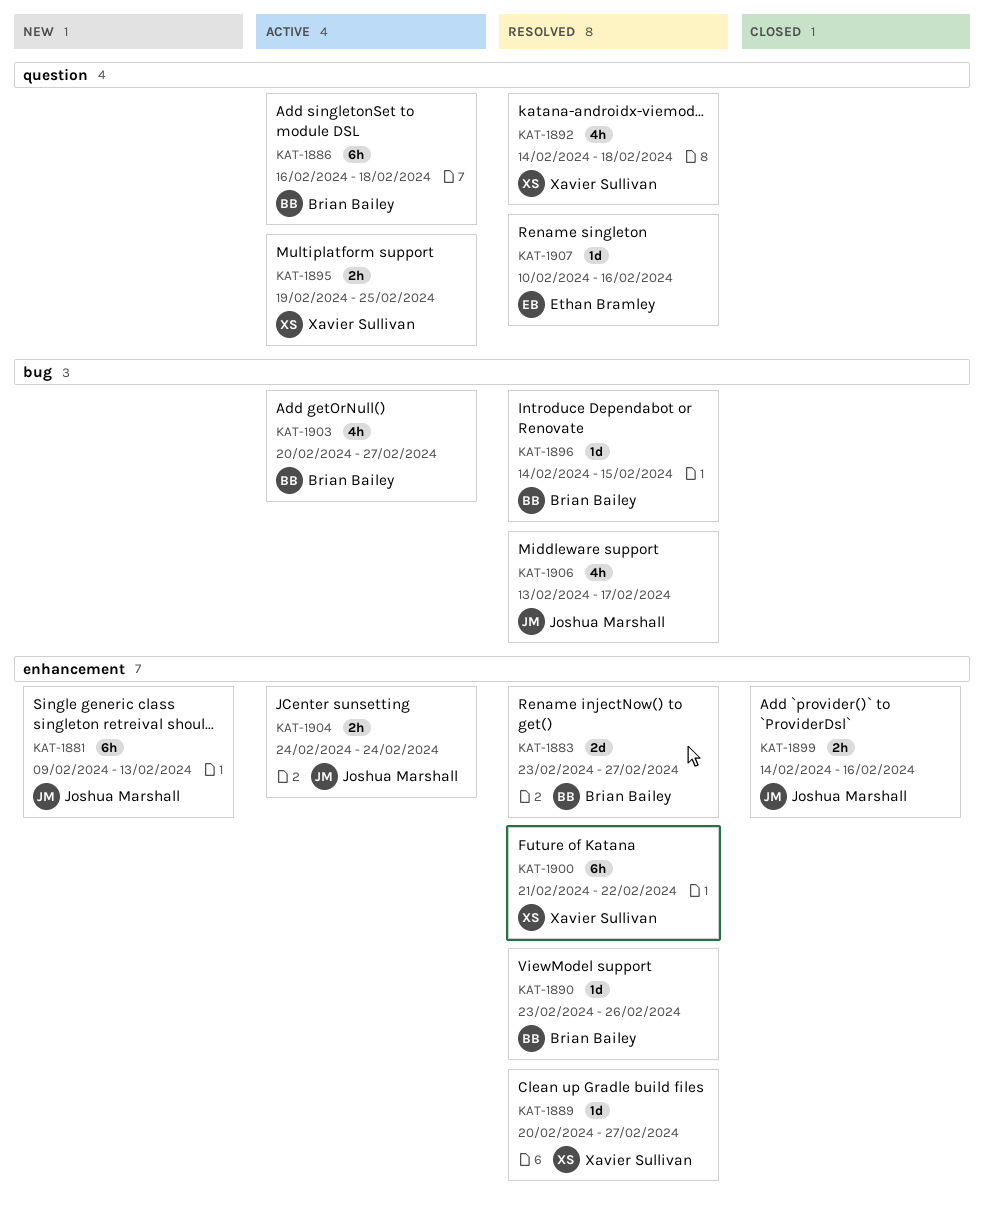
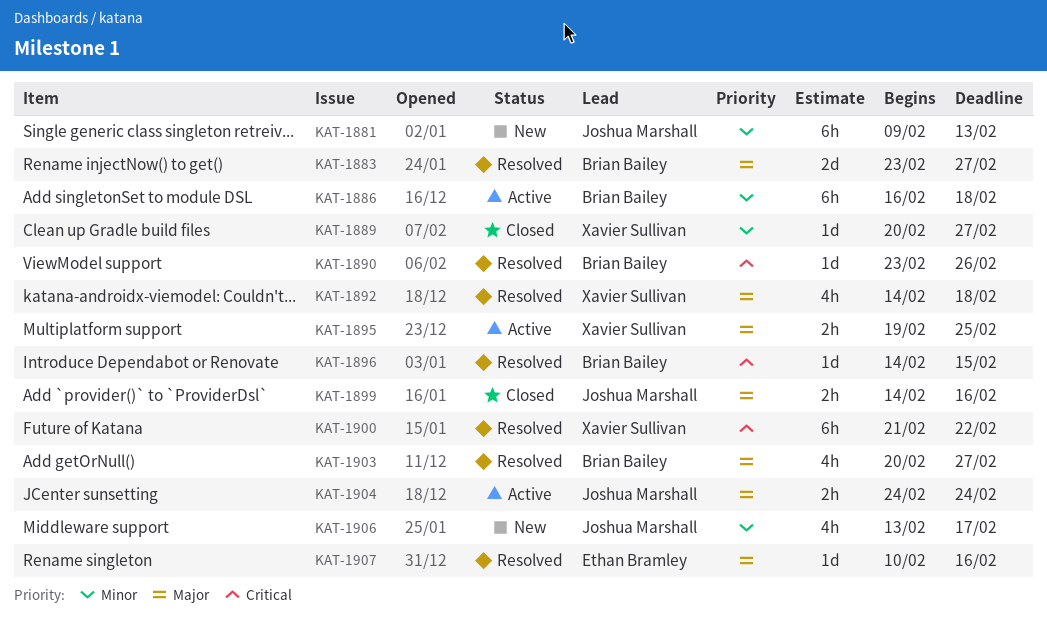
KAT-1889, status: Resolved -> Closed
KAT-1903, status: Active -> Resolved
KAT-1906, status: Resolved -> New

